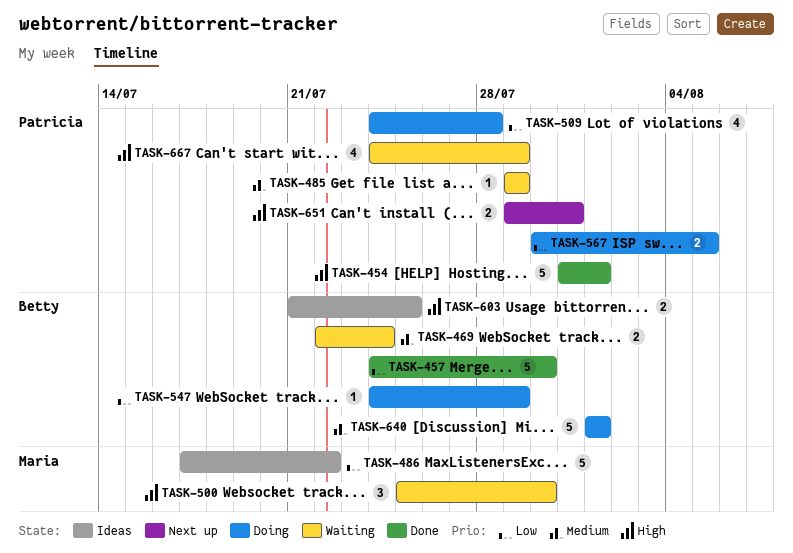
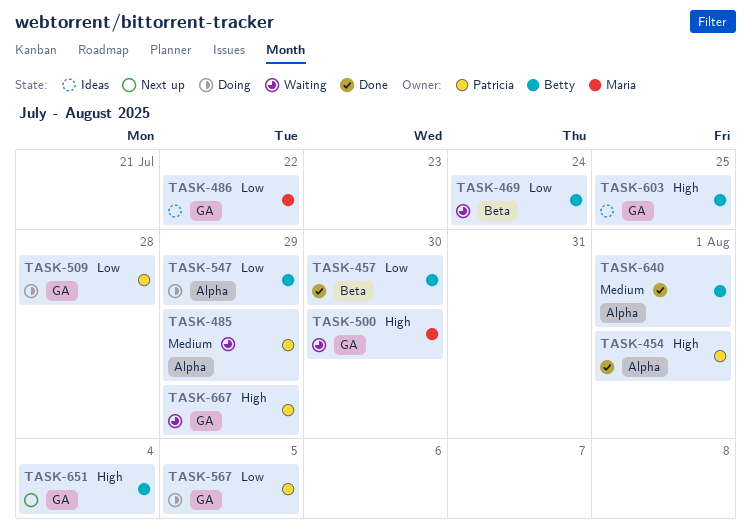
TASK-469, priority: Medium -> Low
TASK-640, status: Doing -> Done
TASK-651, owner: Patricia -> Betty
TASK-651, due: Jul 31 -> Aug 4

